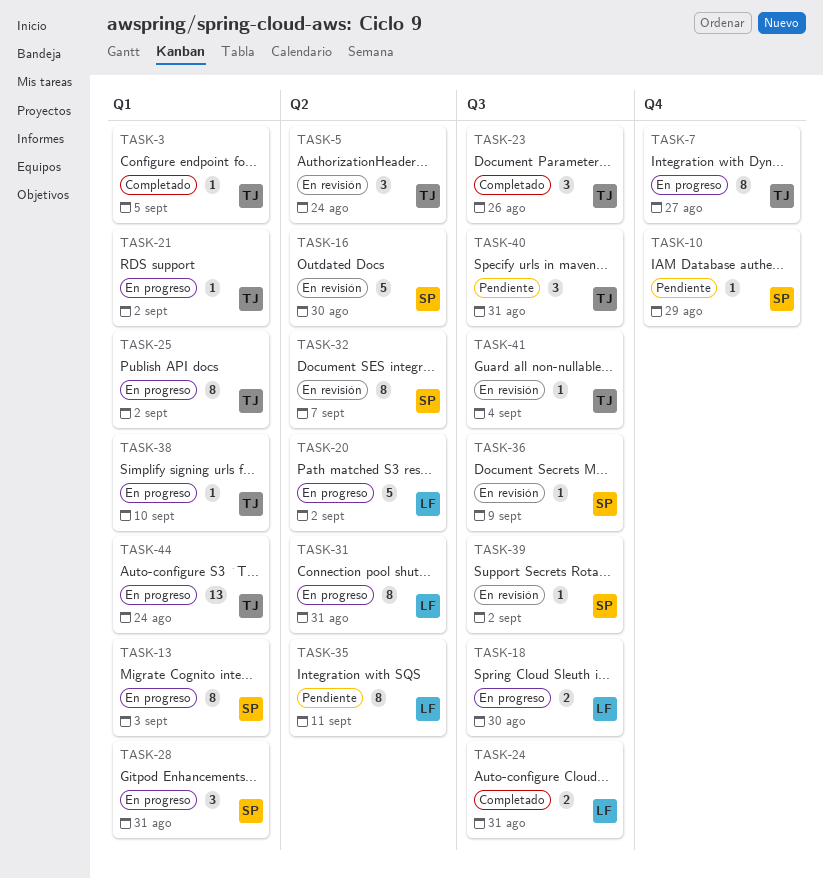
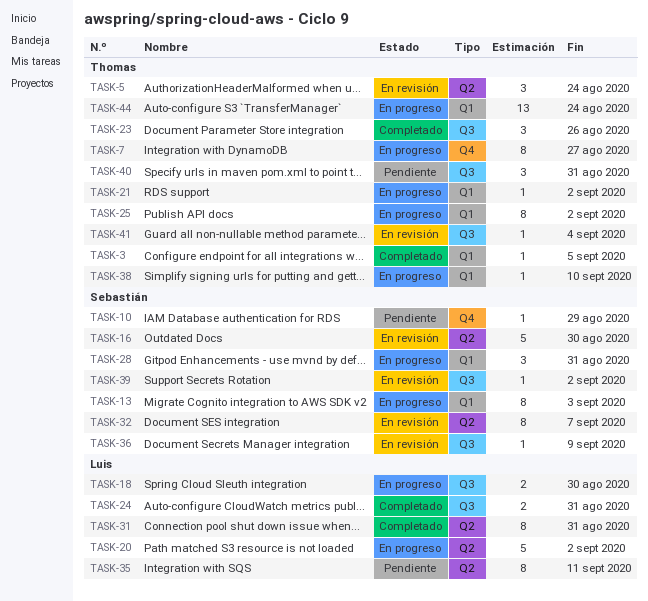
TASK-31, status: En progreso -> Completado

